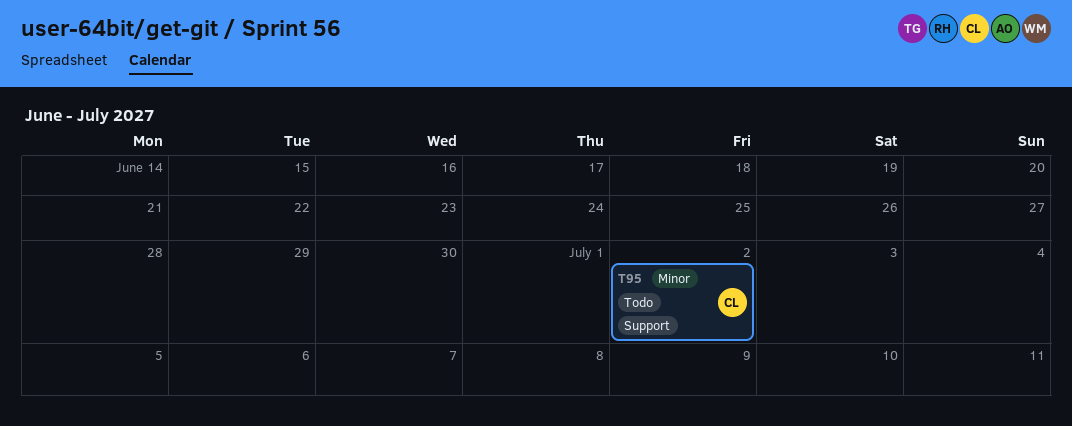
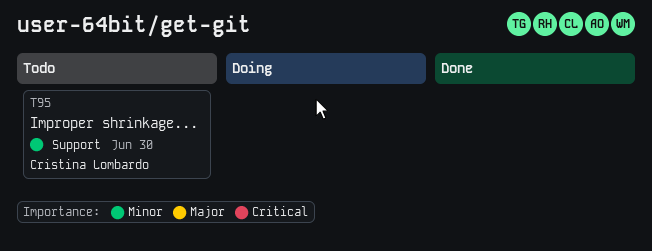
T95, due: Jul 2 -> Jun 30

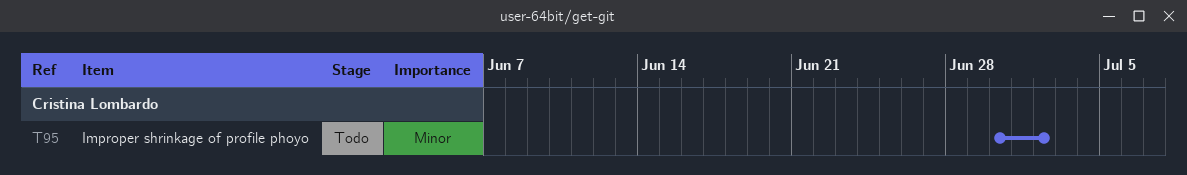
T95, due: Jun 30 -> Jul 2

